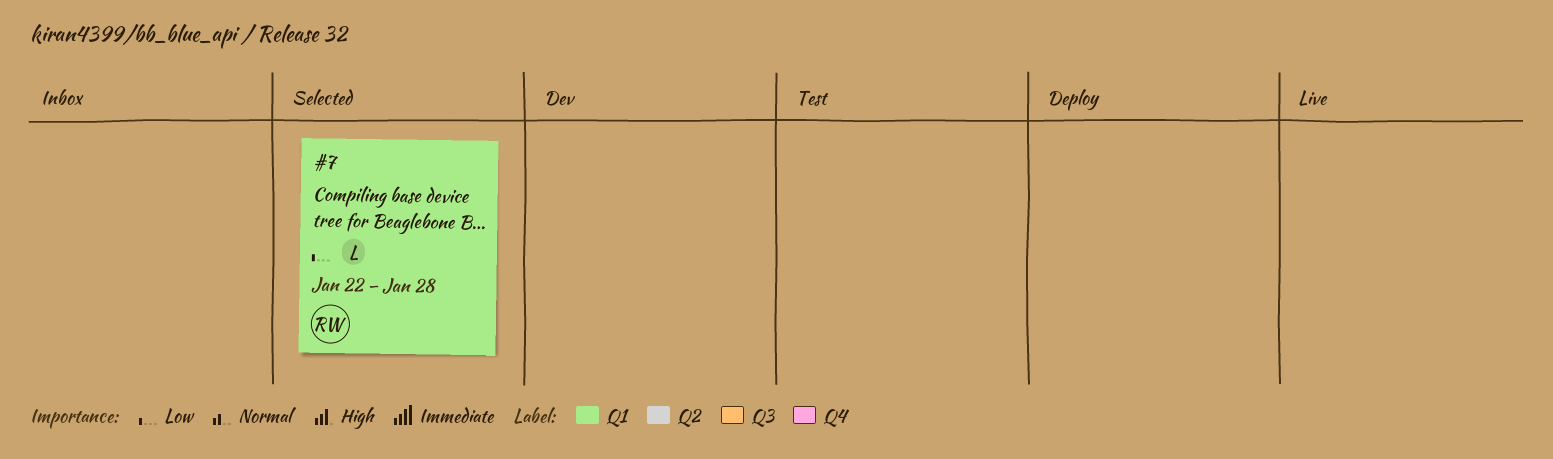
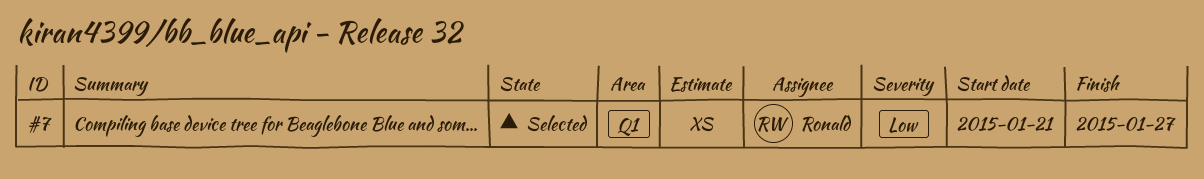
#7, estimate: L -> XS
#7, start: Jan 22 -> Jan 21
#7, due: Jan 28 -> Jan 27

